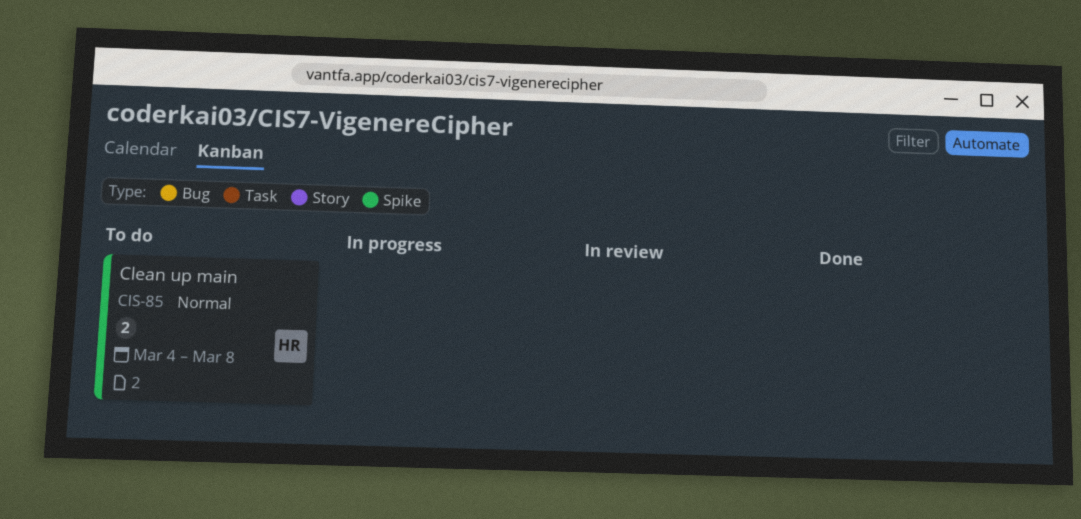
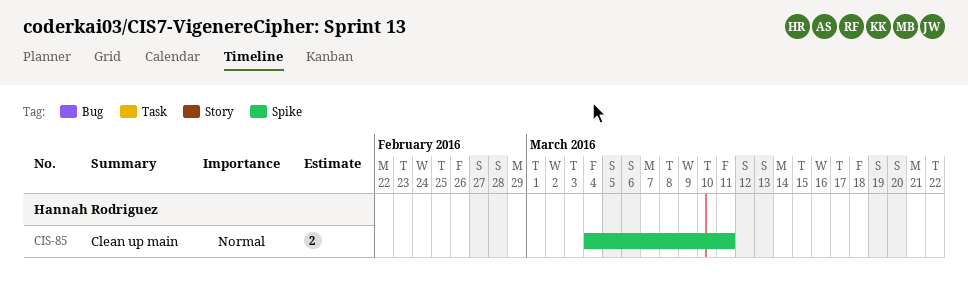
CIS-85, due: Mar 8 -> Mar 11

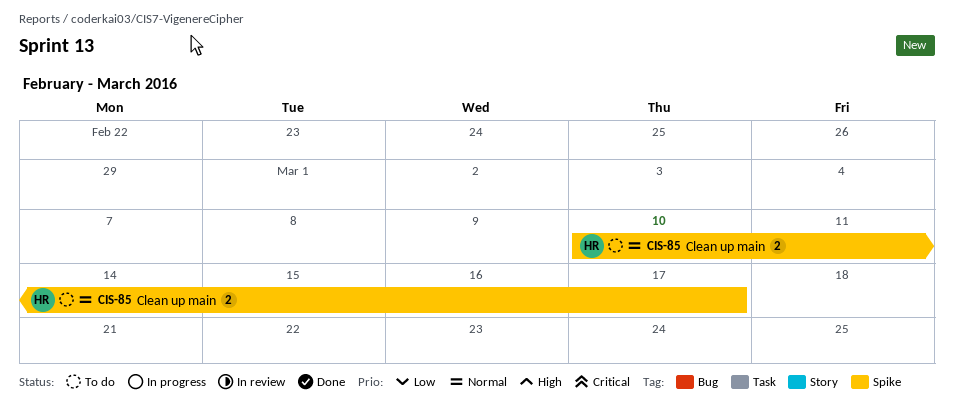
CIS-85, start: Mar 4 -> Mar 10
CIS-85, due: Mar 11 -> Mar 17

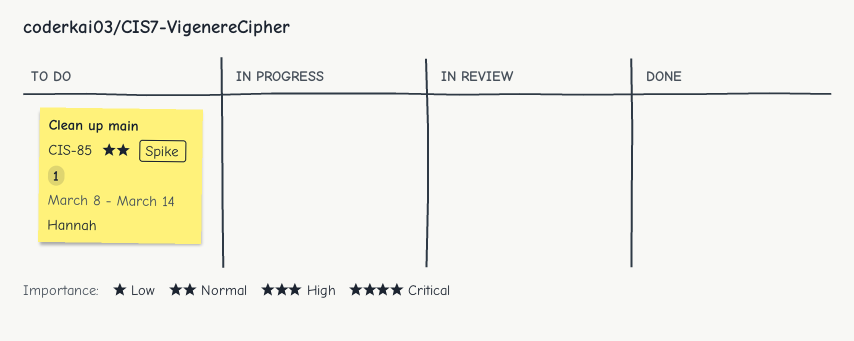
CIS-85, estimate: 2 -> 1
CIS-85, start: Mar 10 -> Mar 8
CIS-85, due: Mar 17 -> Mar 14

